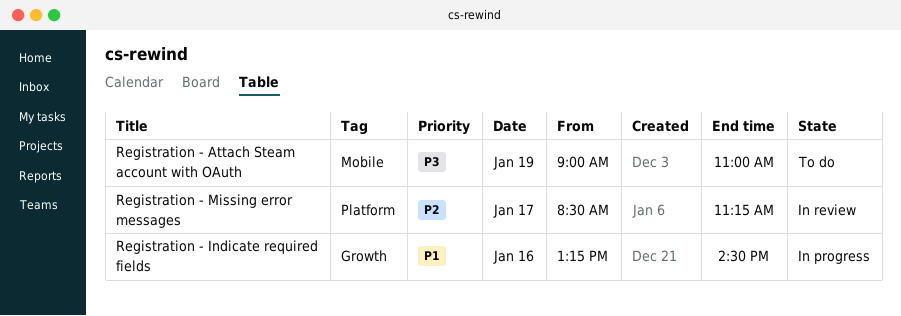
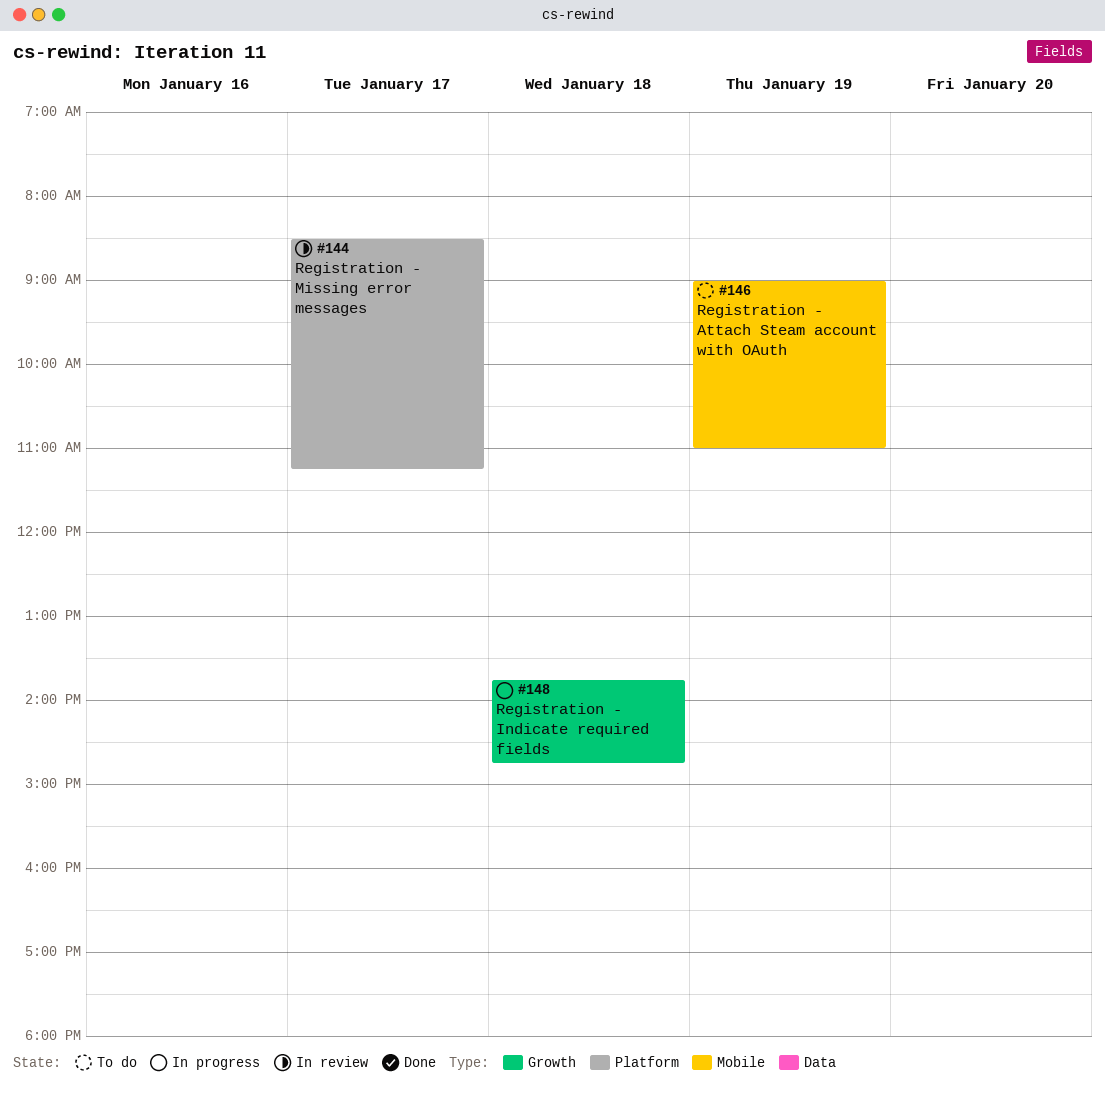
Registration - Indicate required fields, day: Jan 16 -> Jan 18
Registration - Indicate required fields, begins: 13:15 -> 13:45
Registration - Indicate required fields, ends: 14:30 -> 14:45

